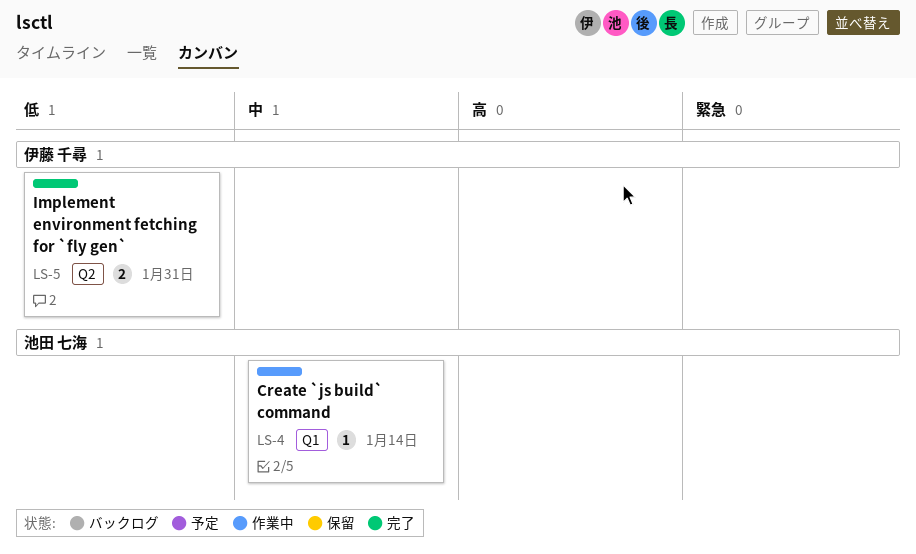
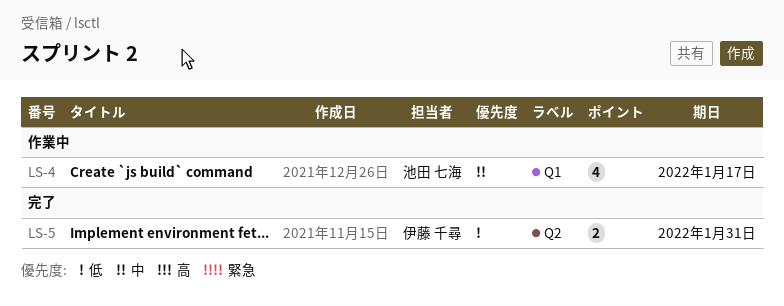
LS-4, estimate: 1 -> 4
LS-4, due: Jan 14 -> Jan 17

